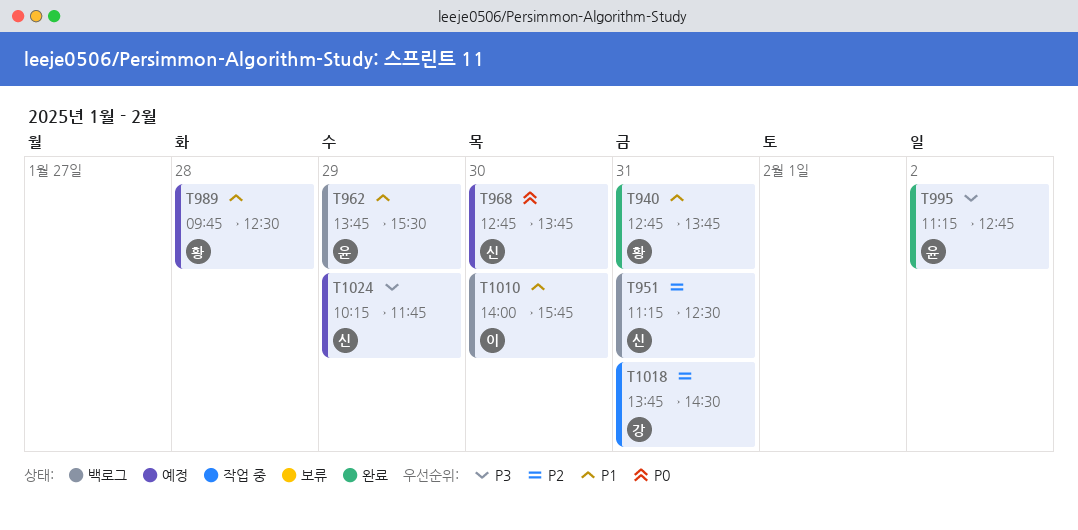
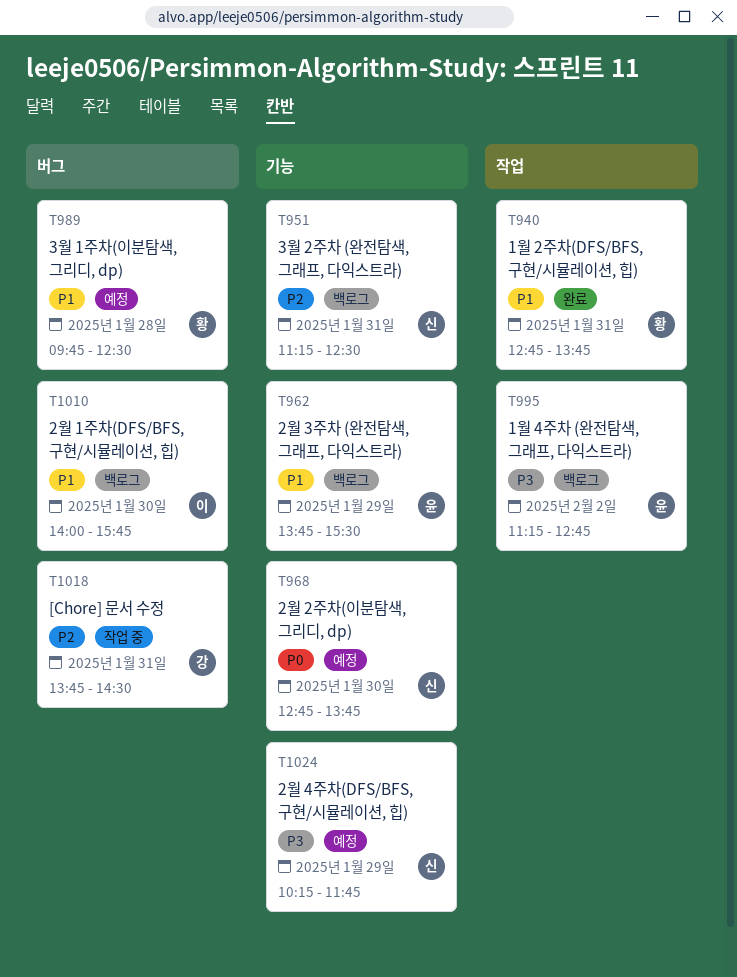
T995, status: 완료 -> 백로그

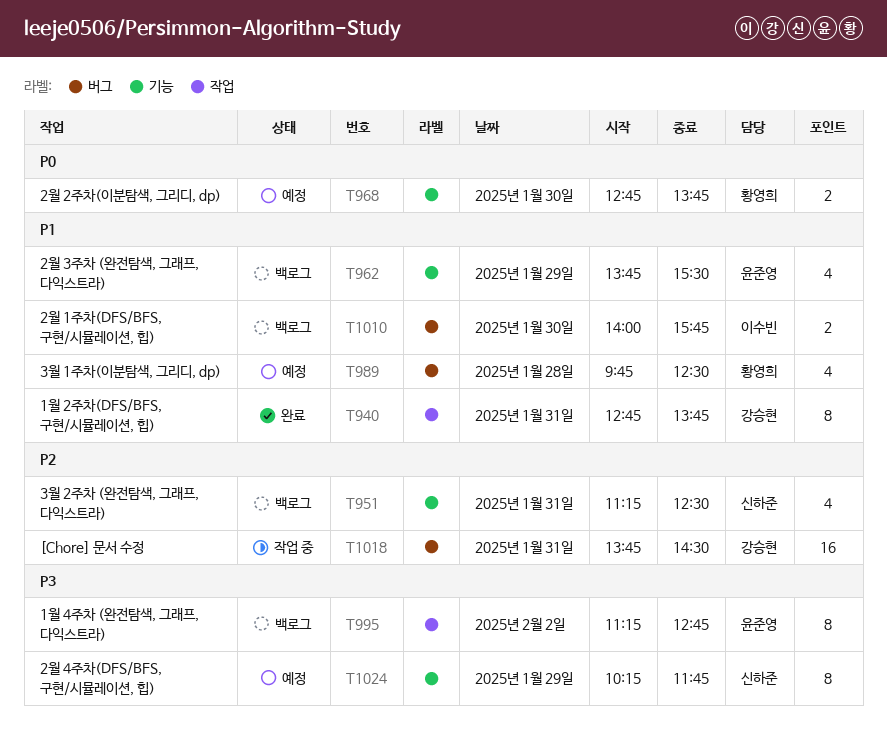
T940, owner: 황영희 -> 강승현
T968, owner: 신하준 -> 황영희

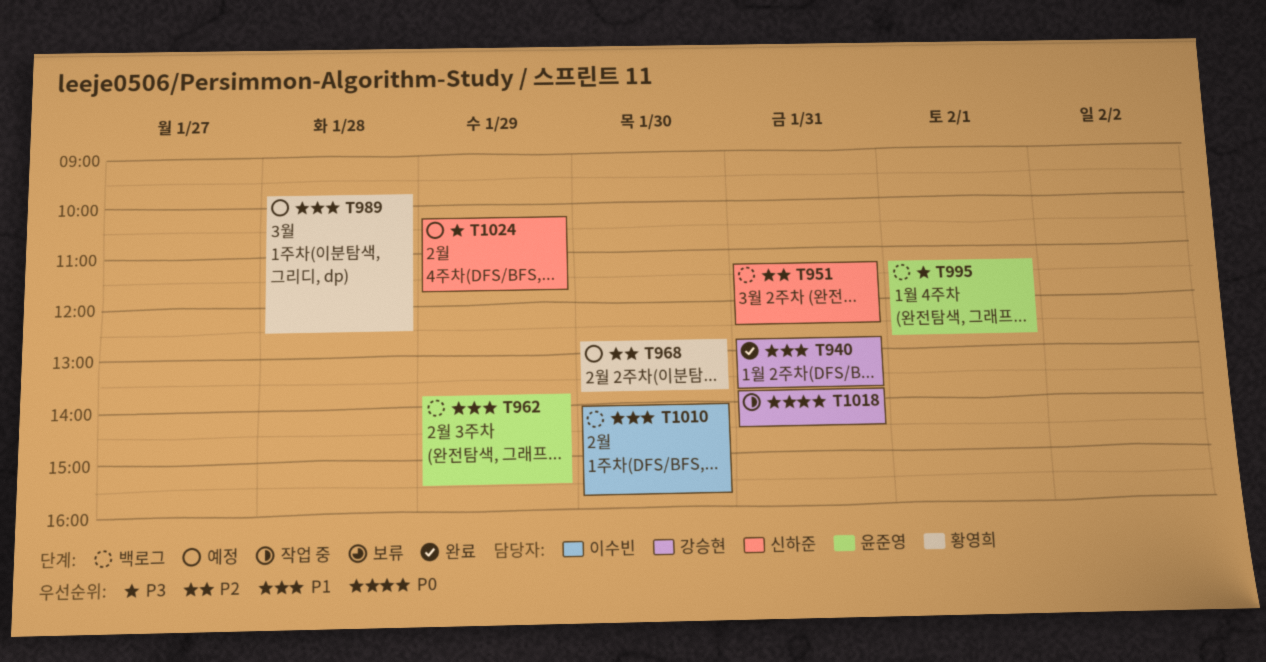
T968, priority: P0 -> P2
T995, day: Feb 2 -> Feb 1
T1018, priority: P2 -> P0

